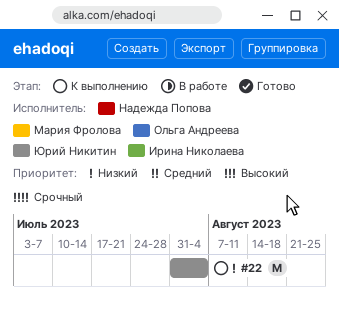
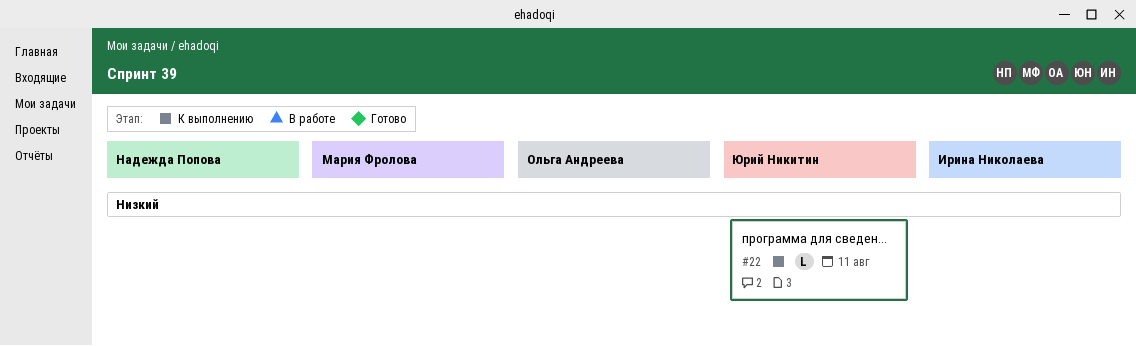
#22, estimate: M -> L
#22, due: Aug 4 -> Aug 11

